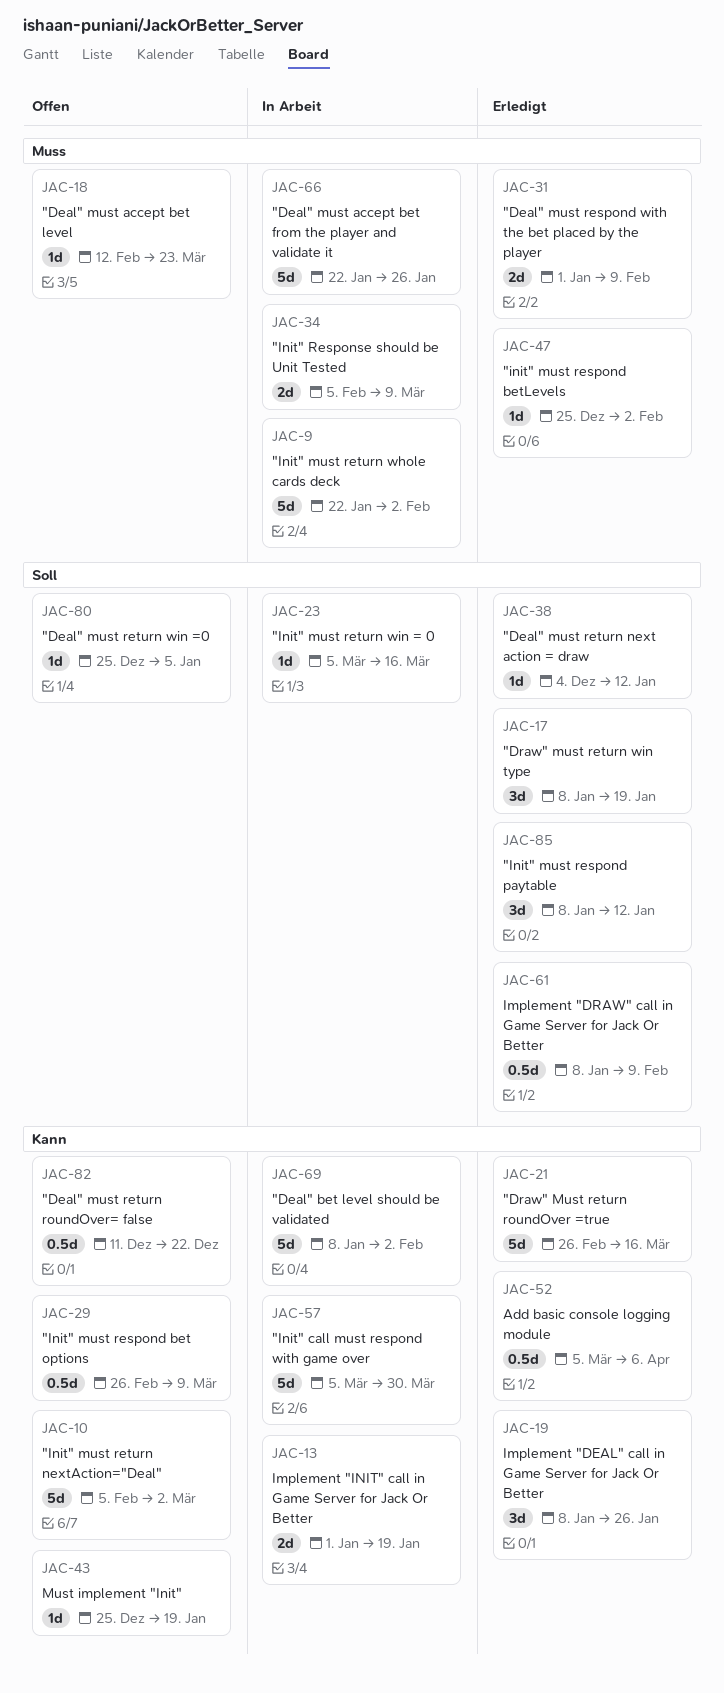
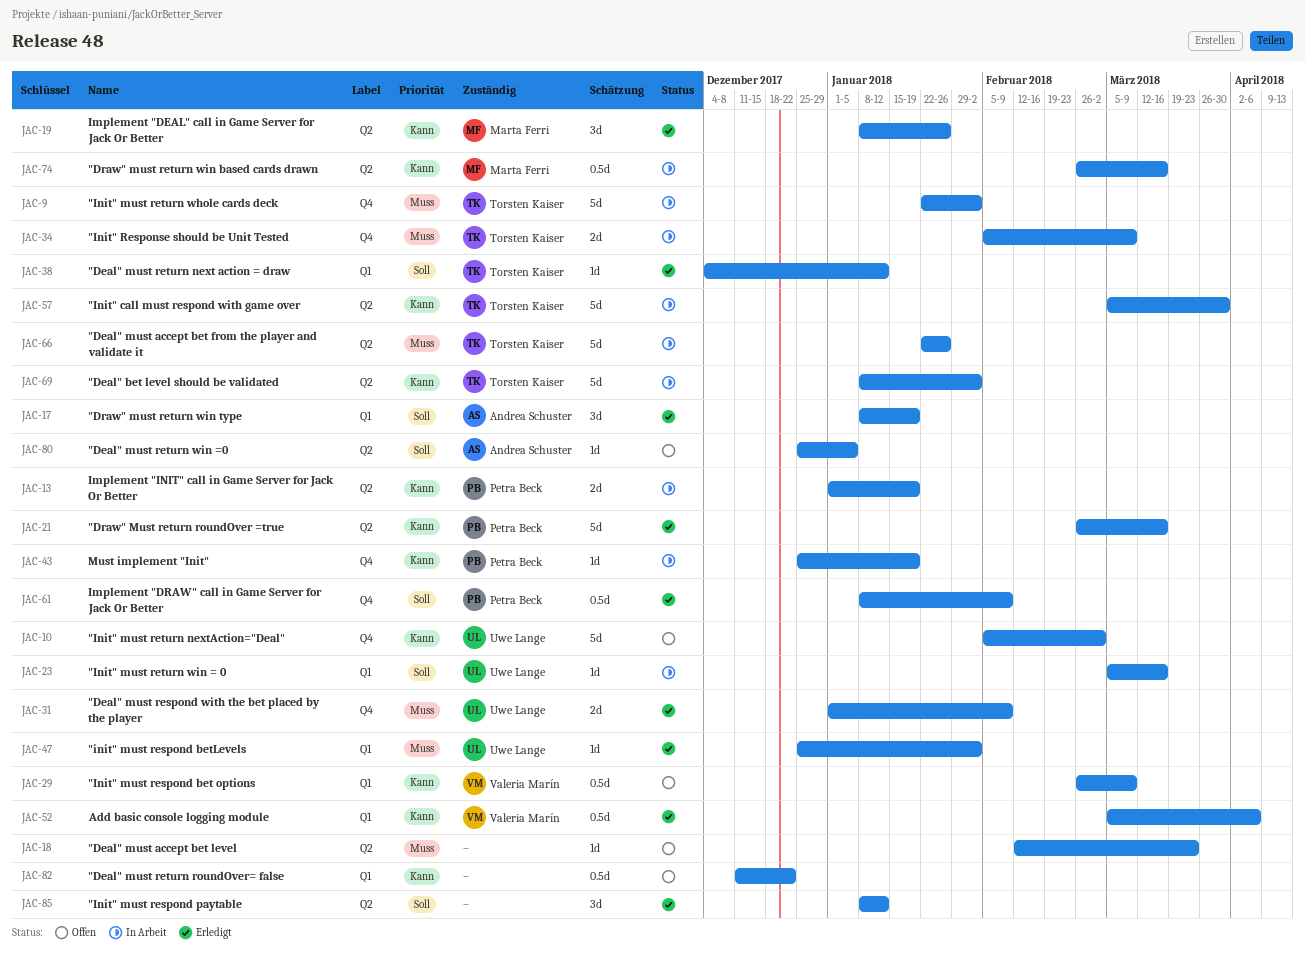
JAC-43, status: Offen -> In Arbeit
JAC-74: none -> present

